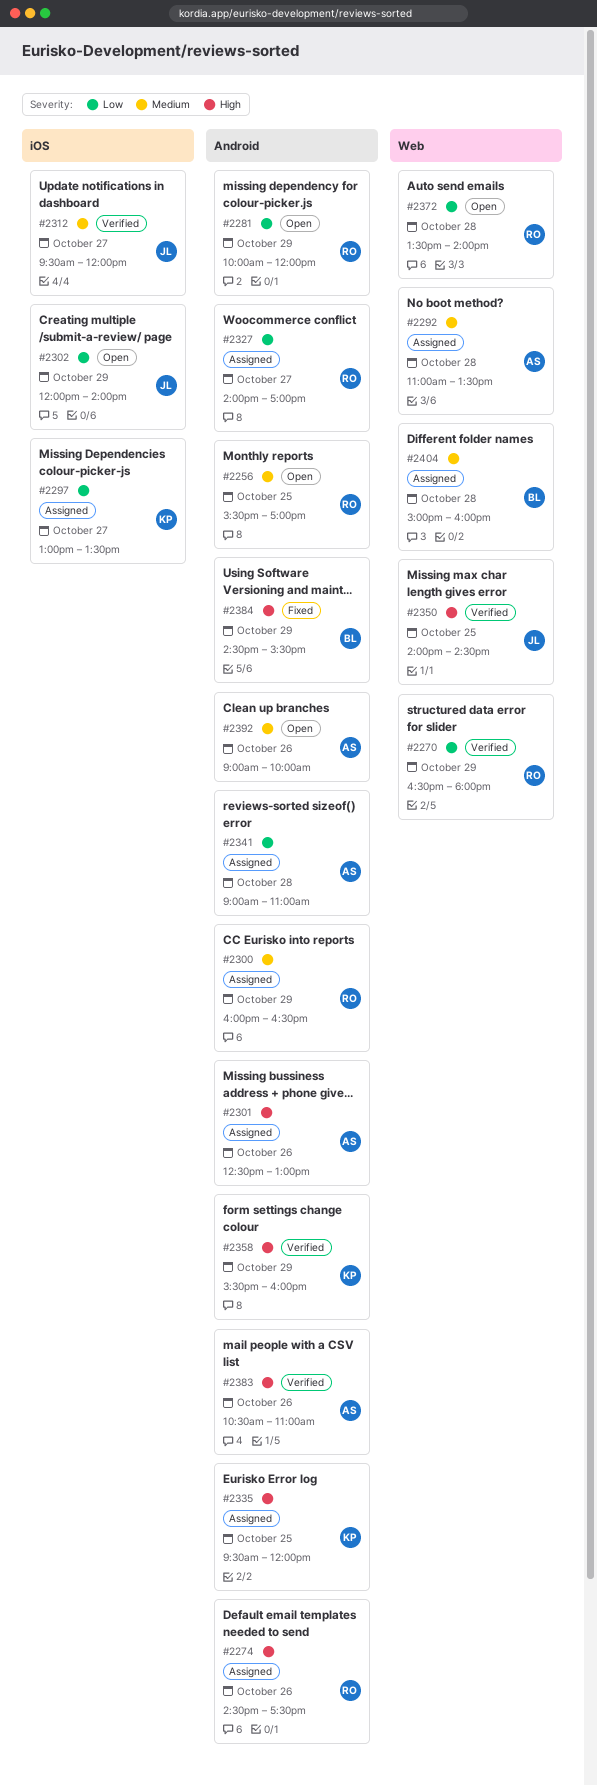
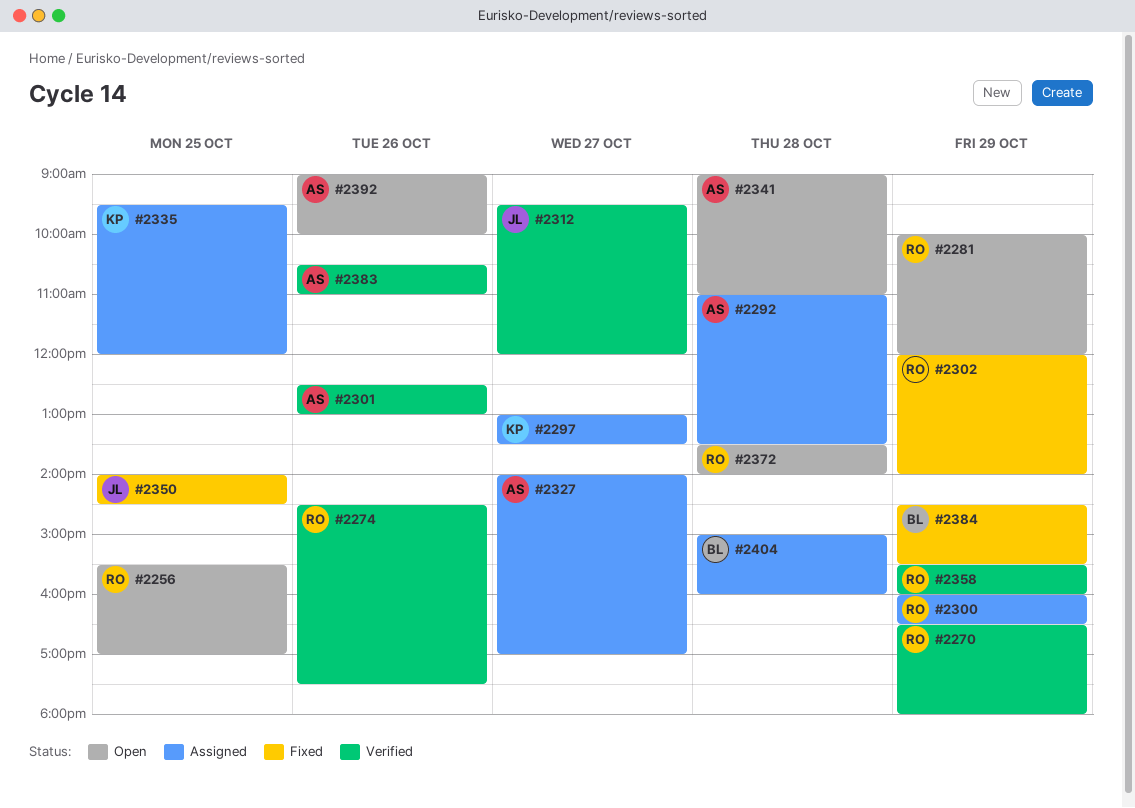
#2274, status: Assigned -> Verified
#2301, status: Assigned -> Verified
#2302, status: Open -> Fixed
#2302, owner: JL -> RO
#2327, owner: RO -> AS
#2341, status: Assigned -> Open
#2350, status: Verified -> Fixed
#2358, owner: KP -> RO

